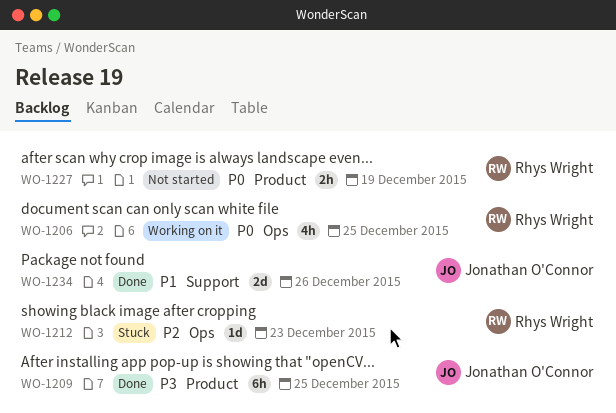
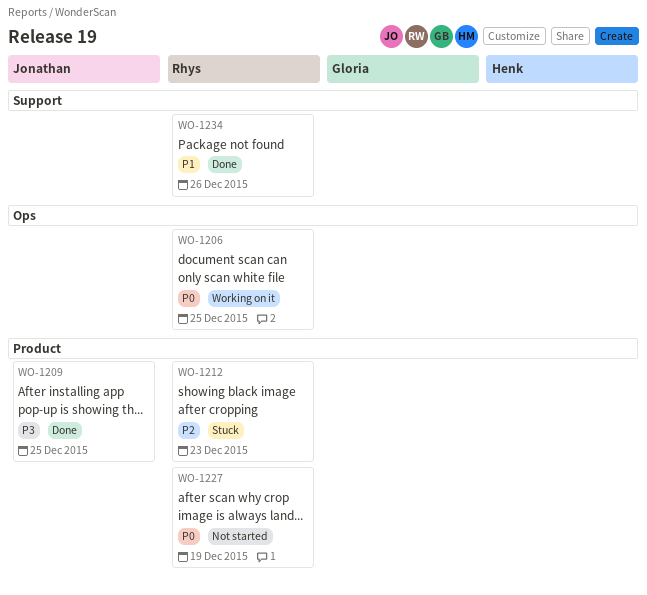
WO-1212, label: Ops -> Product
WO-1234, owner: Jonathan O'Connor -> Rhys Wright

